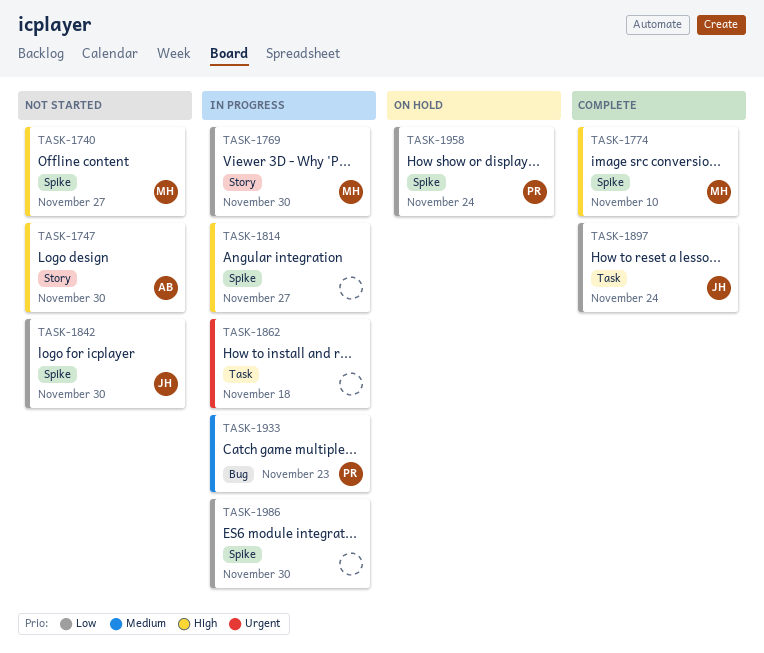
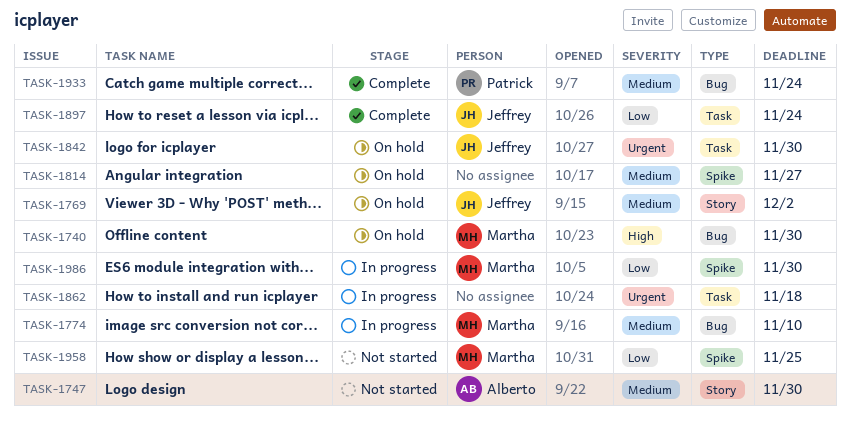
TASK-1740, status: Not started -> On hold
TASK-1740, label: Spike -> Bug
TASK-1740, due: Nov 27 -> Nov 30
TASK-1747, priority: High -> Medium
TASK-1769, status: In progress -> On hold
TASK-1769, owner: Martha -> Jeffrey
TASK-1769, priority: Low -> Medium
TASK-1769, due: Nov 30 -> Dec 2
TASK-1774, status: Complete -> In progress
TASK-1774, priority: High -> Medium
TASK-1774, label: Spike -> Bug
TASK-1814, status: In progress -> On hold
TASK-1814, priority: High -> Medium
TASK-1842, status: Not started -> On hold
TASK-1842, priority: Low -> Urgent
TASK-1842, label: Spike -> Task
TASK-1933, status: In progress -> Complete
TASK-1933, due: Nov 23 -> Nov 24
TASK-1958, status: On hold -> Not started
TASK-1958, owner: Patrick -> Martha
TASK-1958, due: Nov 24 -> Nov 25
TASK-1986, owner: none -> Martha

